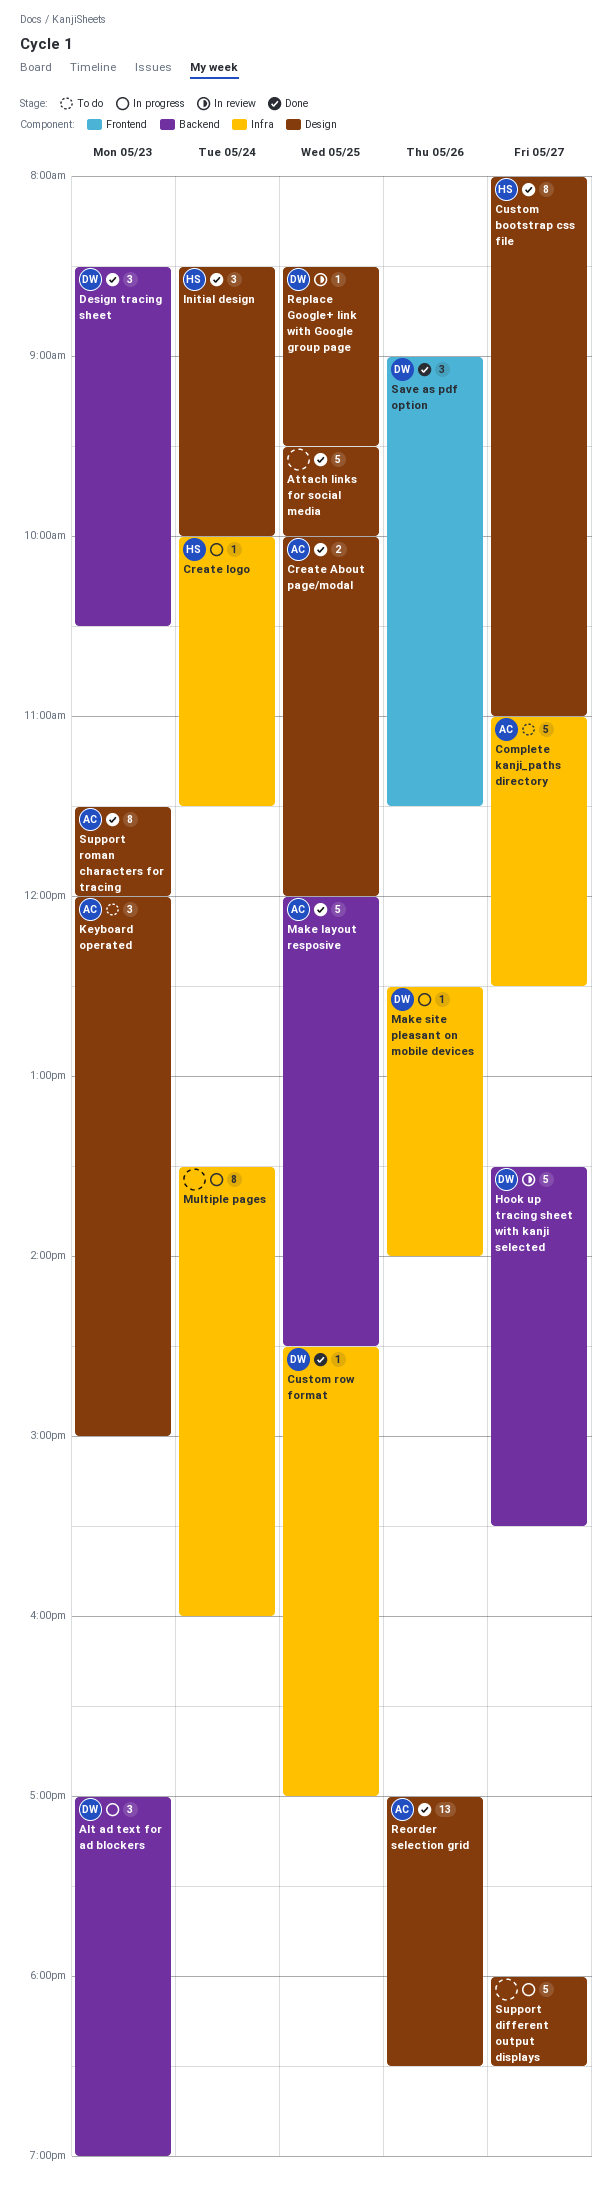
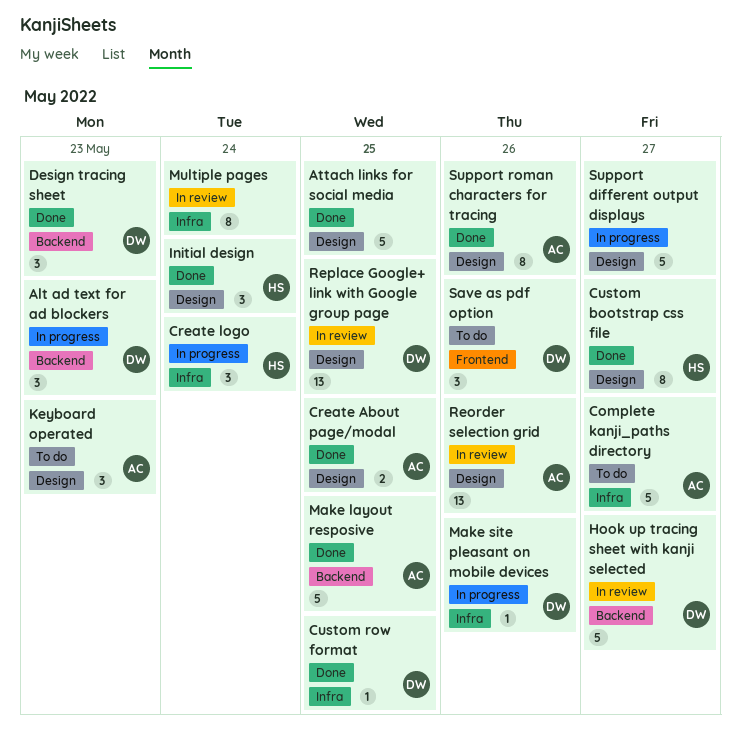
Create logo, estimate: 1 -> 3
Multiple pages, status: In progress -> In review
Reorder selection grid, status: Done -> In review
Replace Google+ link with Google group page, estimate: 1 -> 13
Save as pdf option, status: Done -> To do
Support roman characters for tracing, day: May 23 -> May 26

